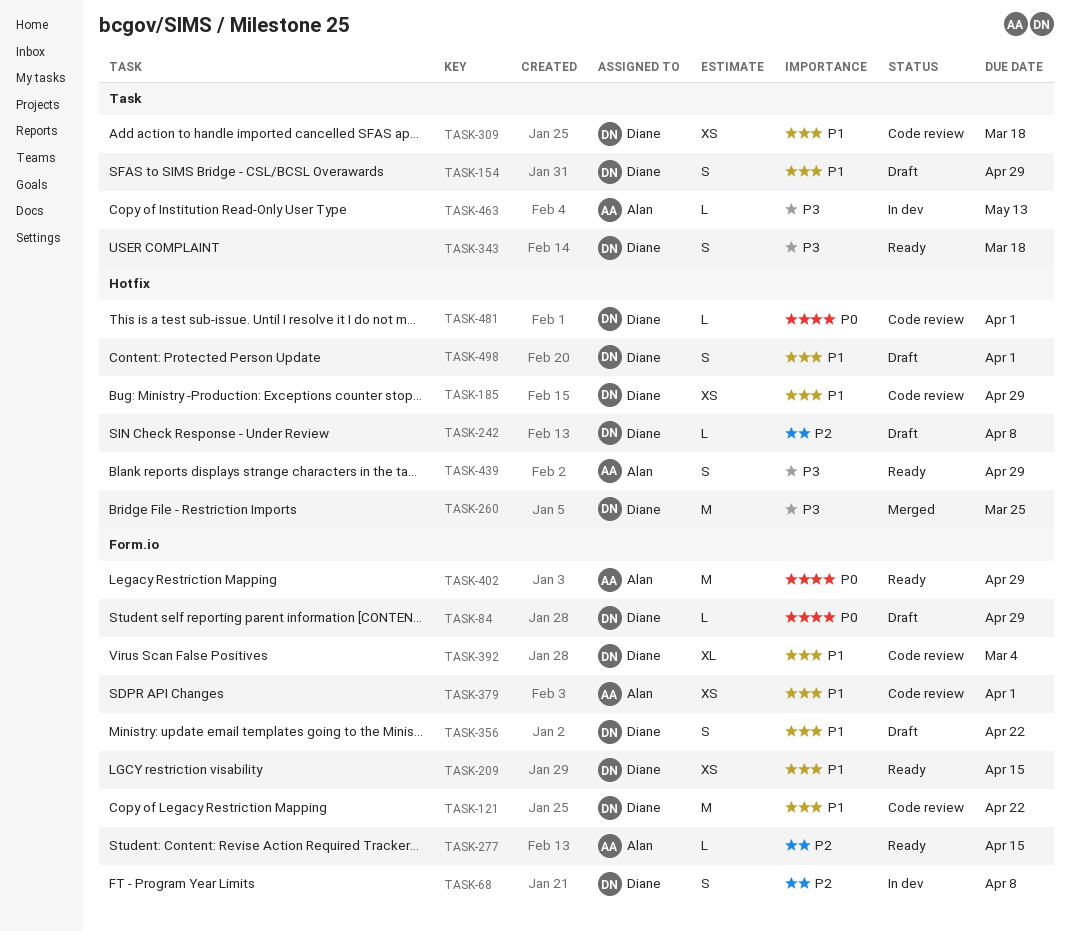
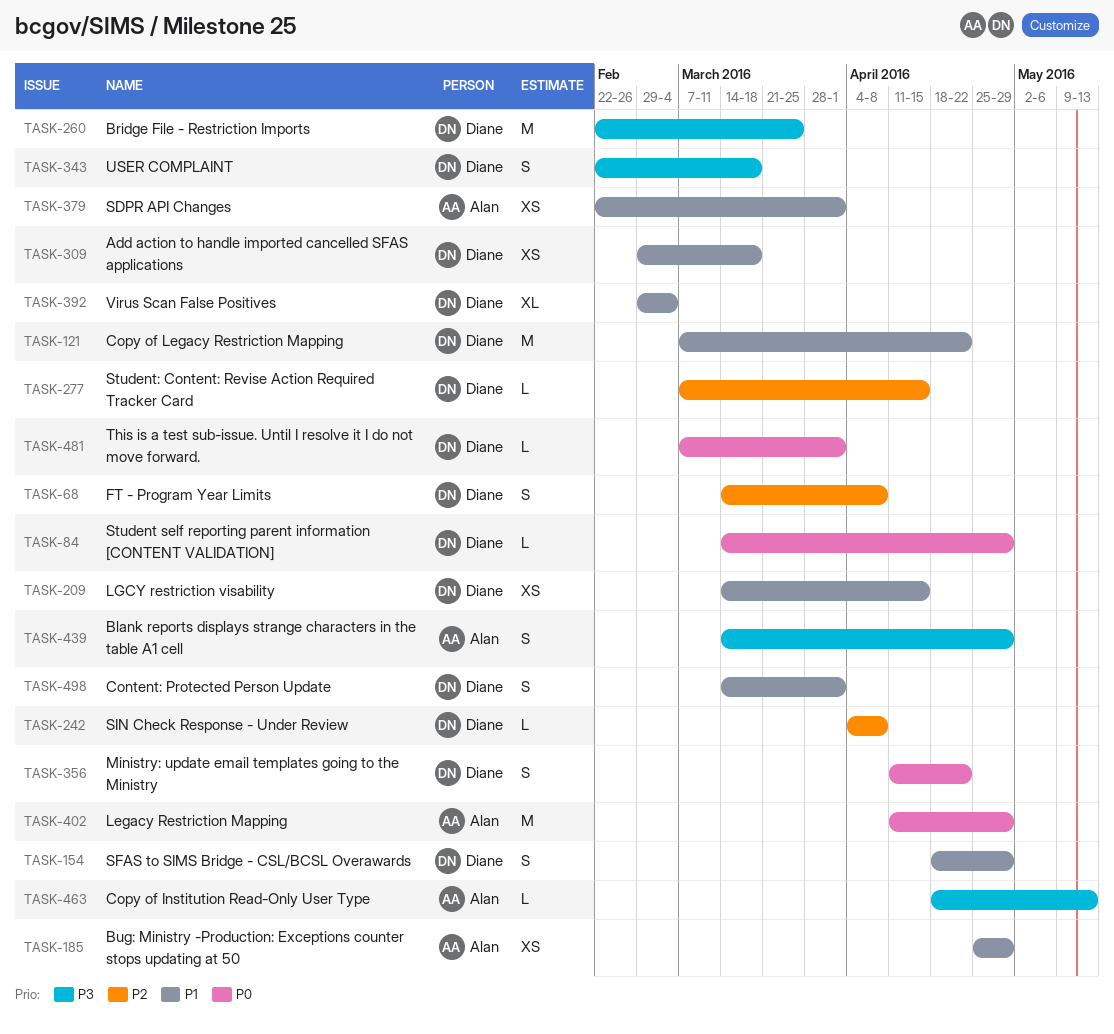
TASK-185, owner: Diane -> Alan
TASK-277, owner: Alan -> Diane
TASK-356, priority: P1 -> P0

